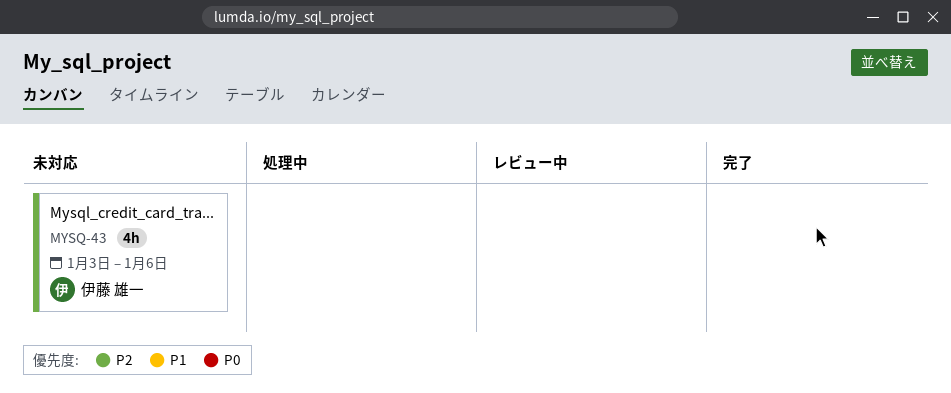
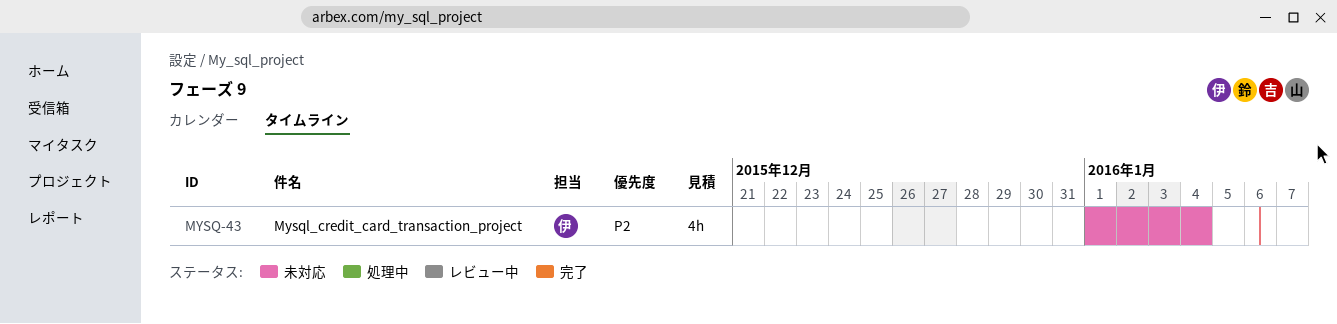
MYSQ-43, start: Jan 3 -> Jan 1
MYSQ-43, due: Jan 6 -> Jan 4

